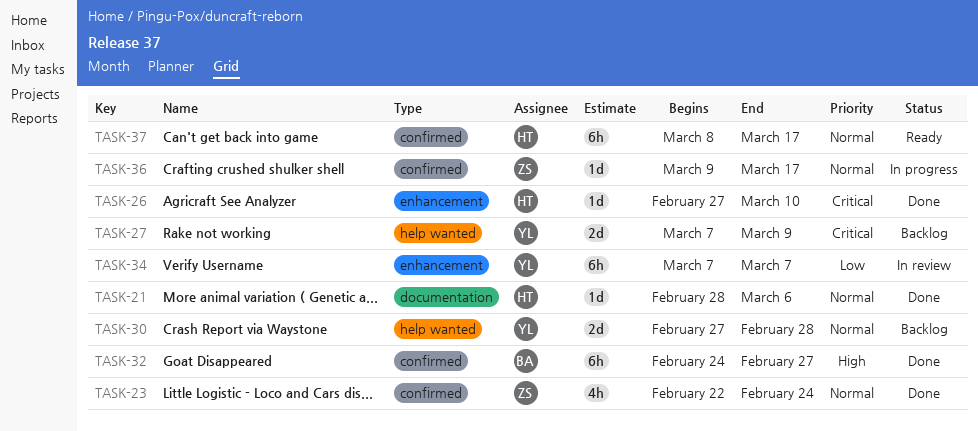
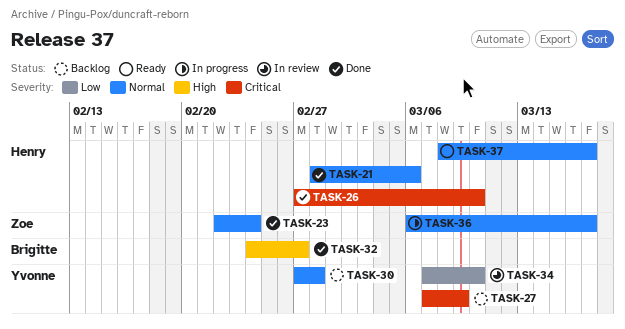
TASK-34, due: Mar 7 -> Mar 10
TASK-36, start: Mar 9 -> Mar 6

